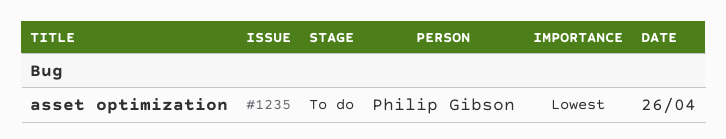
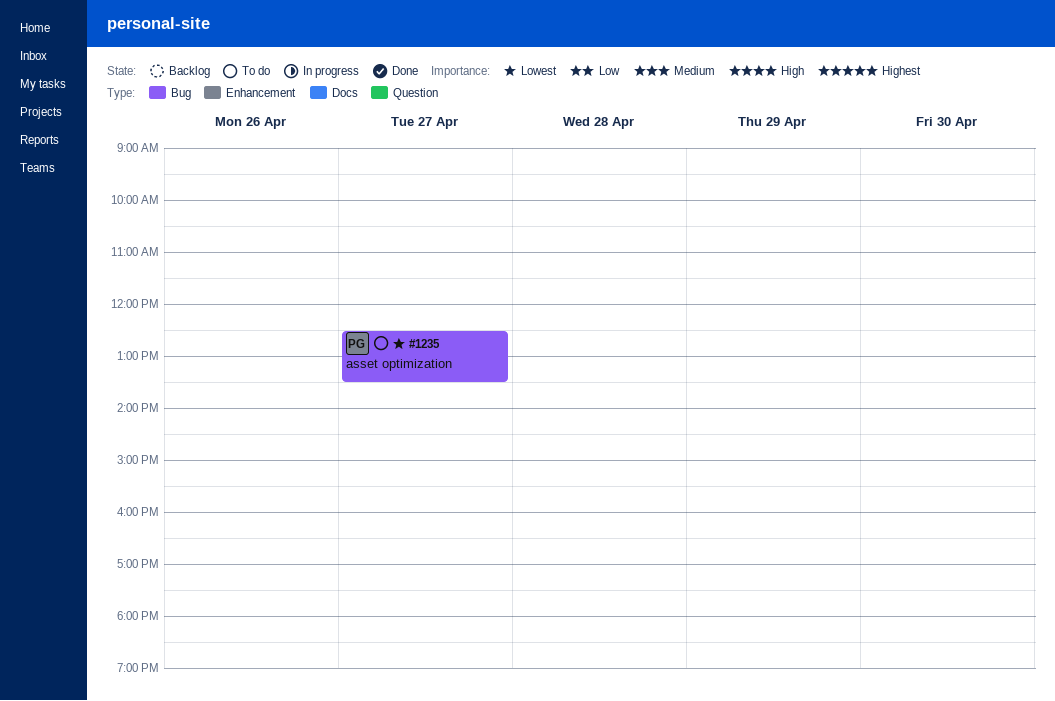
#1235, day: Apr 26 -> Apr 27

